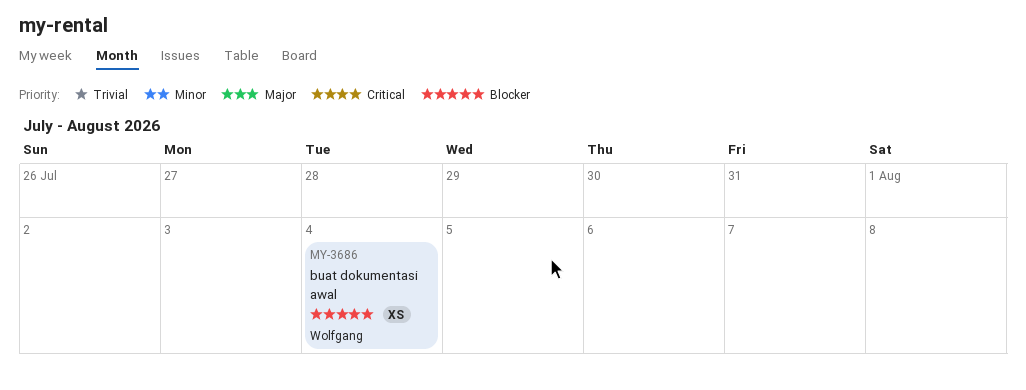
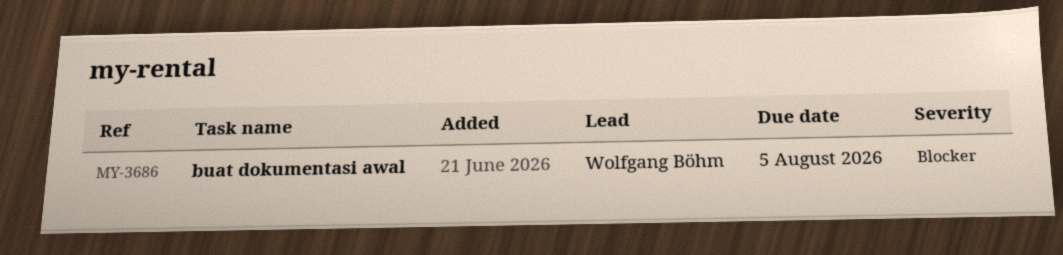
MY-3686, due: Aug 4 -> Aug 5

